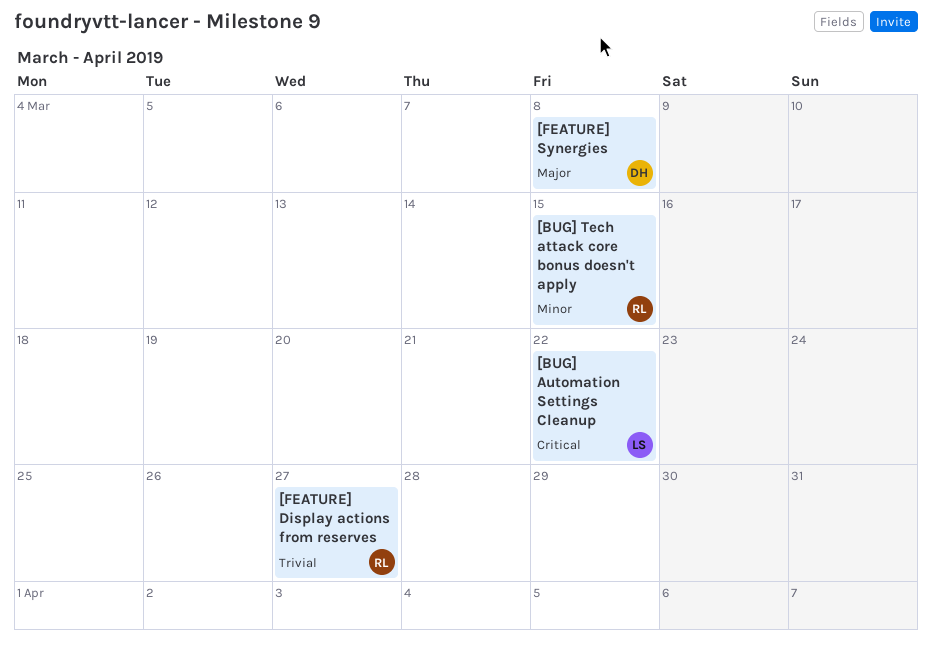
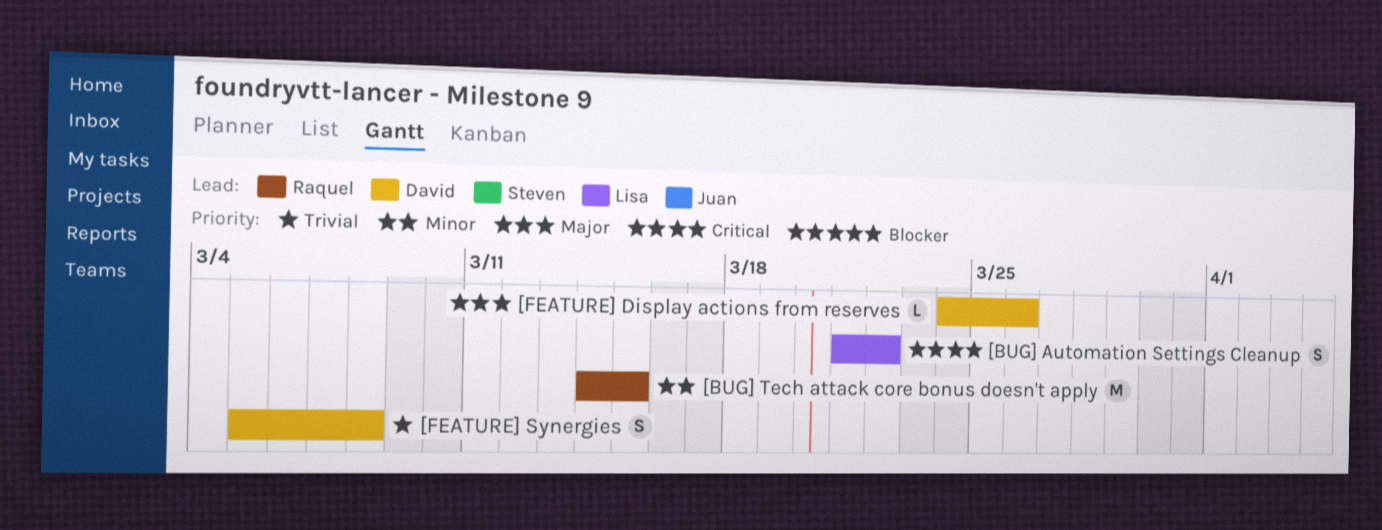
[FEATURE] Display actions from reserves, owner: Raquel -> David
[FEATURE] Display actions from reserves, priority: Trivial -> Major
[FEATURE] Display actions from reserves, due: Mar 27 -> Mar 26
[FEATURE] Synergies, priority: Major -> Trivial

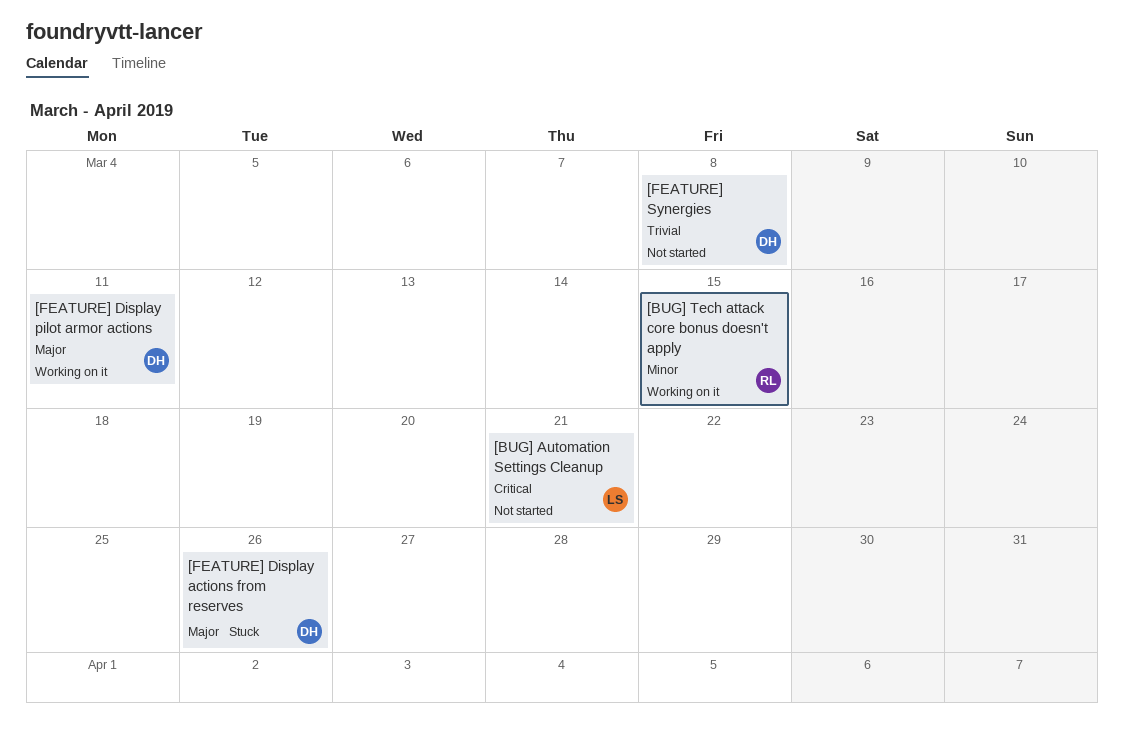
[BUG] Automation Settings Cleanup, due: Mar 22 -> Mar 21
[FEATURE] Display pilot armor actions: none -> present

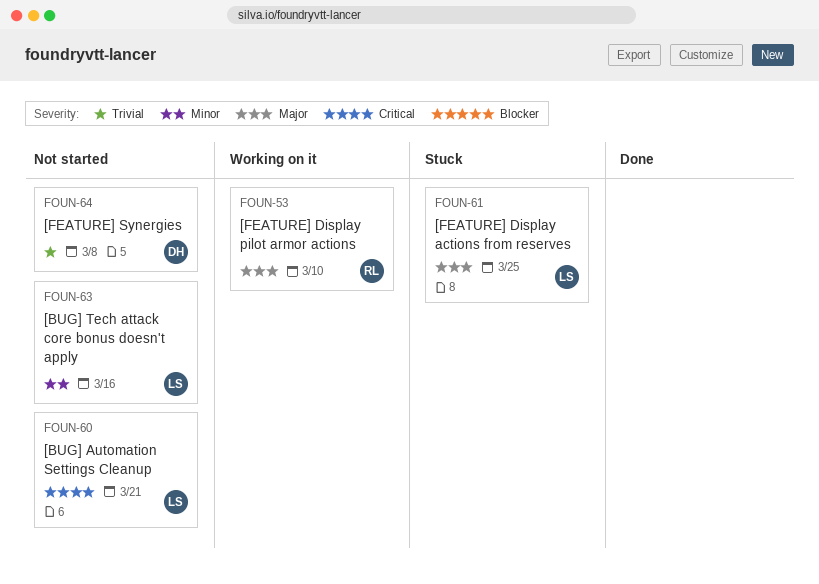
[BUG] Tech attack core bonus doesn't apply, status: Working on it -> Not started
[BUG] Tech attack core bonus doesn't apply, owner: RL -> LS
[BUG] Tech attack core bonus doesn't apply, due: Mar 15 -> Mar 16
[FEATURE] Display actions from reserves, owner: DH -> LS
[FEATURE] Display actions from reserves, due: Mar 26 -> Mar 25
[FEATURE] Display pilot armor actions, owner: DH -> RL
[FEATURE] Display pilot armor actions, due: Mar 11 -> Mar 10

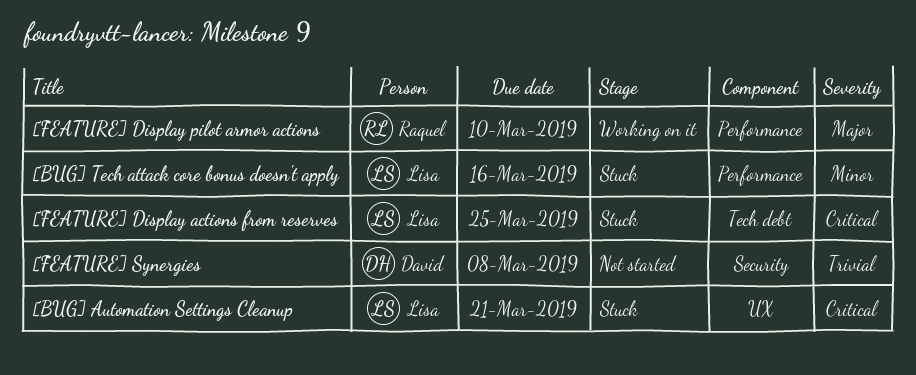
[BUG] Automation Settings Cleanup, status: Not started -> Stuck
[BUG] Tech attack core bonus doesn't apply, status: Not started -> Stuck
[FEATURE] Display actions from reserves, priority: Major -> Critical

